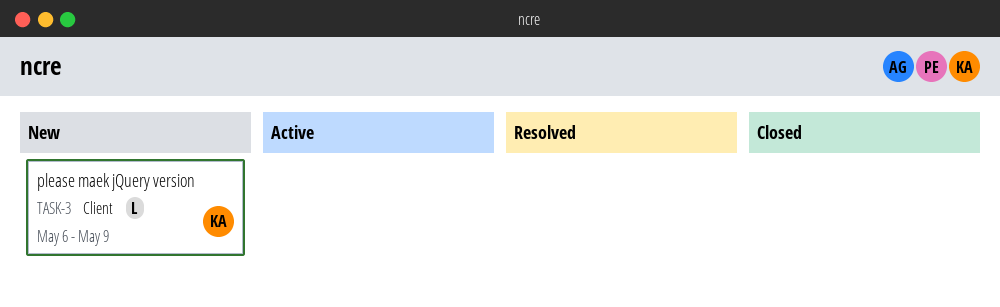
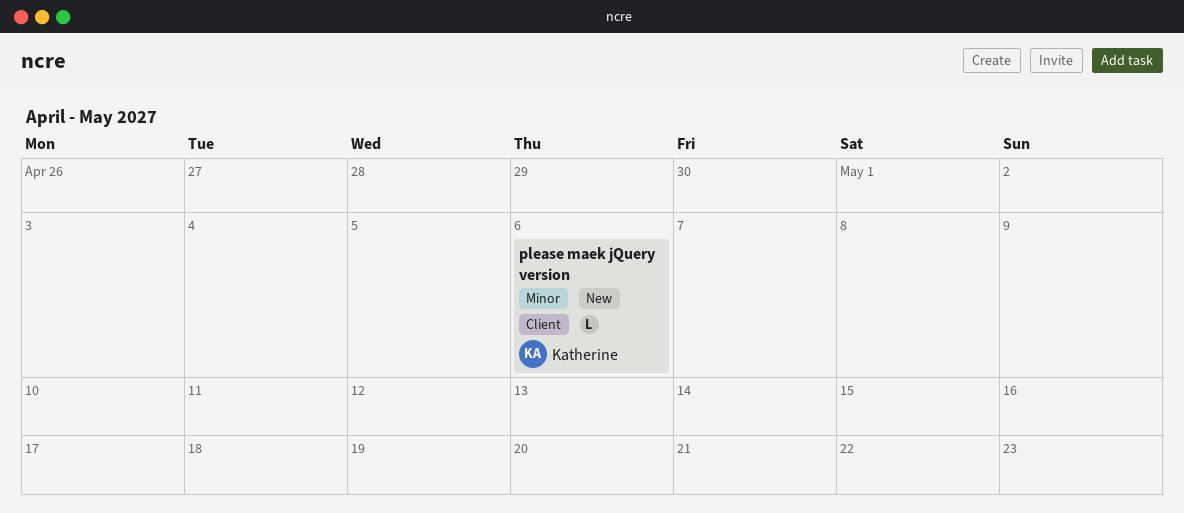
please maek jQuery version, due: May 9 -> May 6

